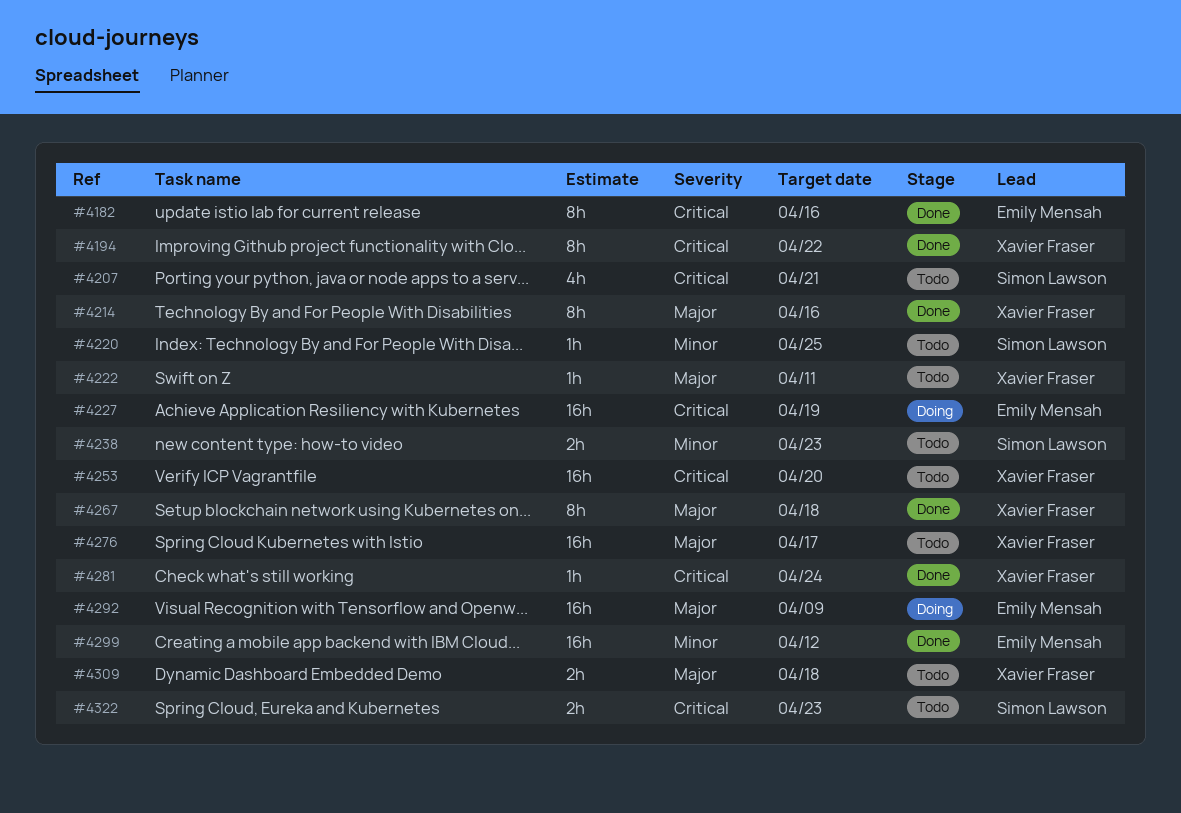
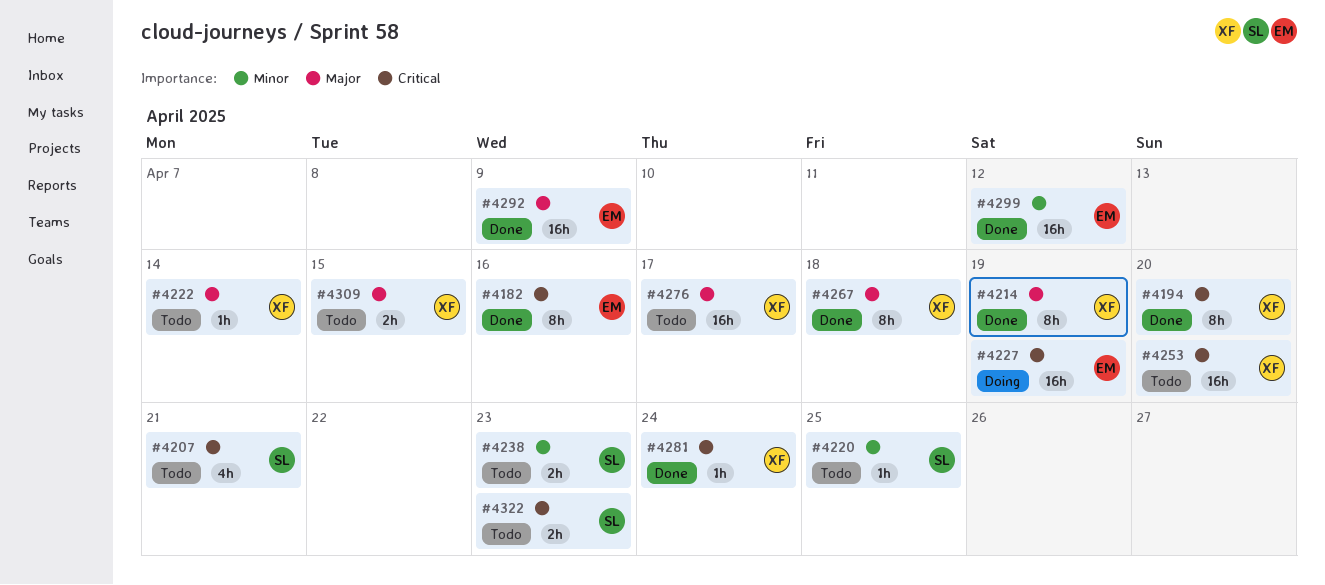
#4194, due: Apr 22 -> Apr 20
#4214, due: Apr 16 -> Apr 19
#4222, due: Apr 11 -> Apr 14
#4292, status: Doing -> Done
#4309, due: Apr 18 -> Apr 15

